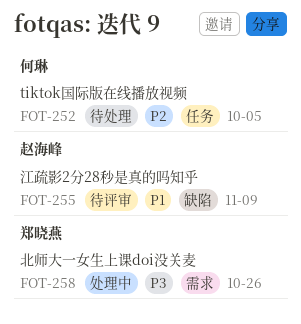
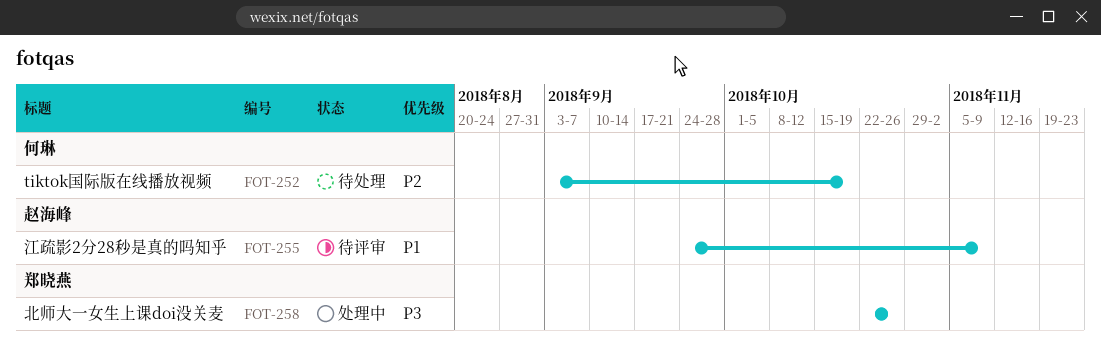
FOT-252, due: Oct 5 -> Oct 19

